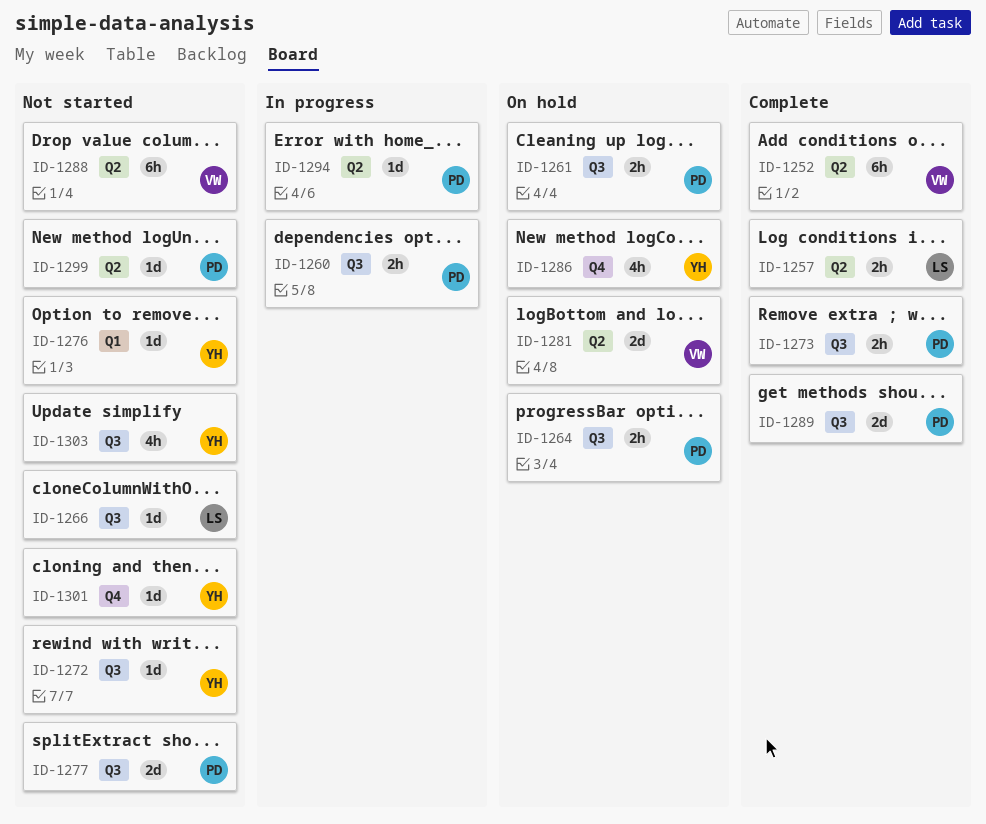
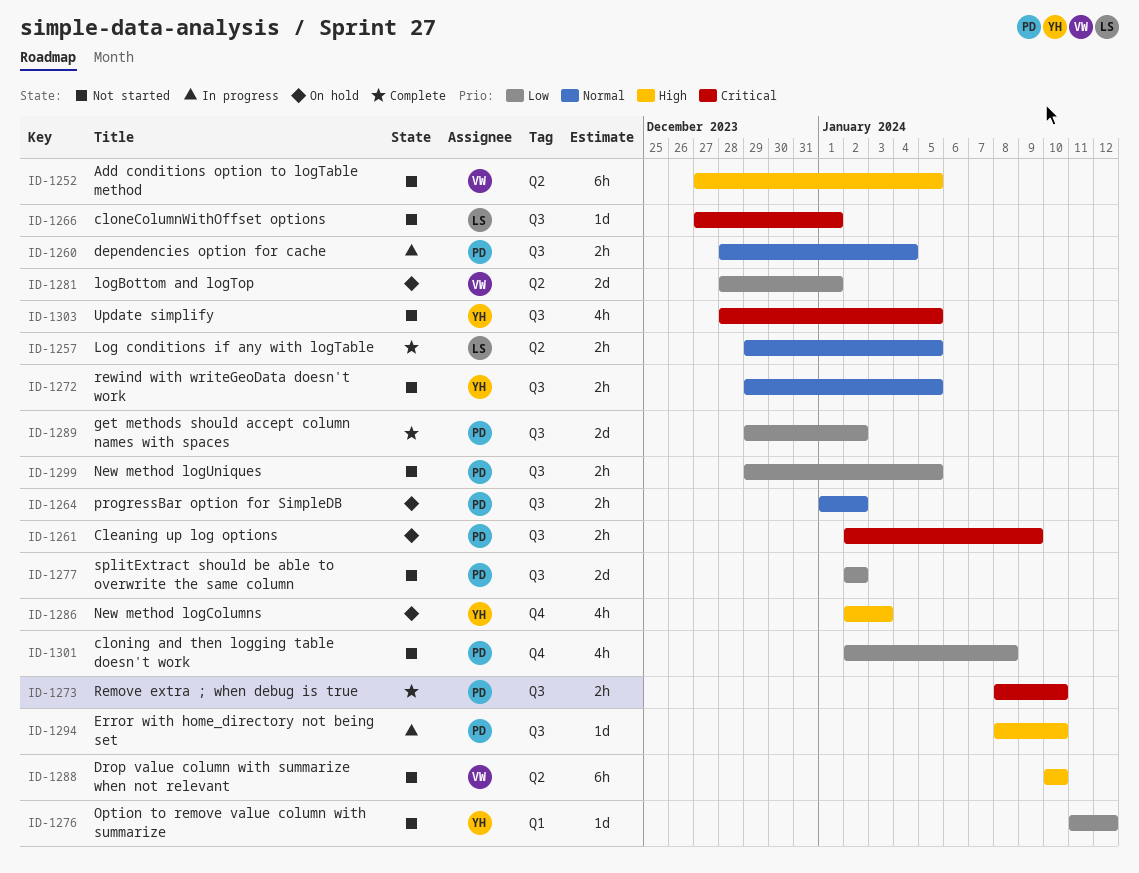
ID-1252, status: Complete -> Not started
ID-1272, estimate: 1d -> 2h
ID-1294, label: Q2 -> Q3
ID-1299, label: Q2 -> Q3
ID-1299, estimate: 1d -> 2h
ID-1301, owner: YH -> PD
ID-1301, estimate: 1d -> 4h

